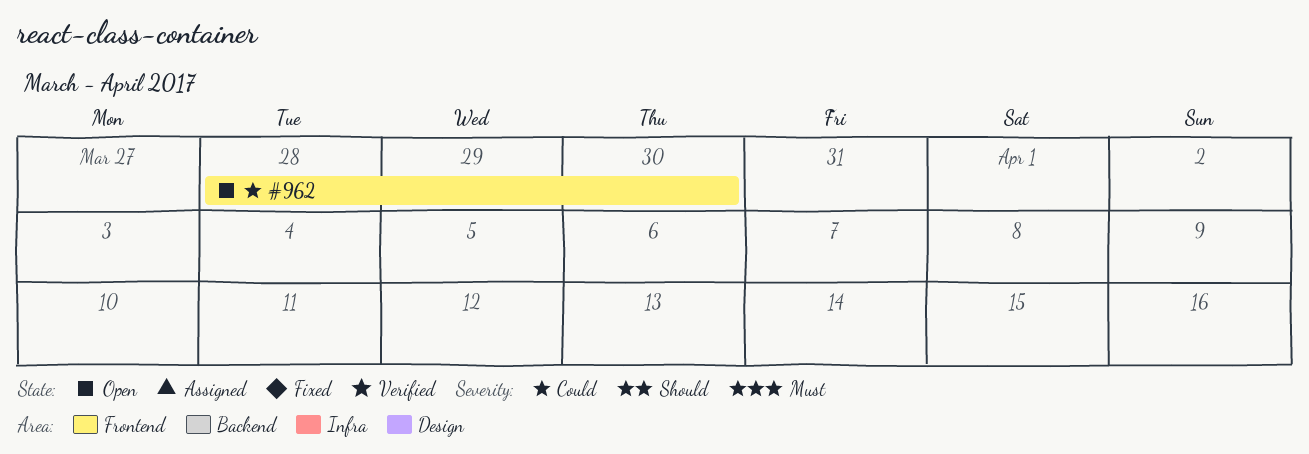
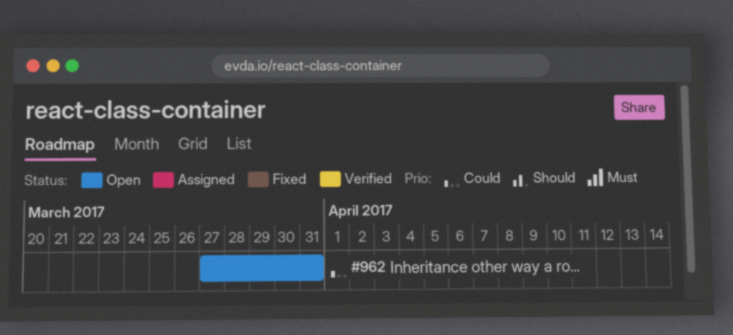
#962, start: Mar 28 -> Mar 27
#962, due: Mar 30 -> Mar 31

